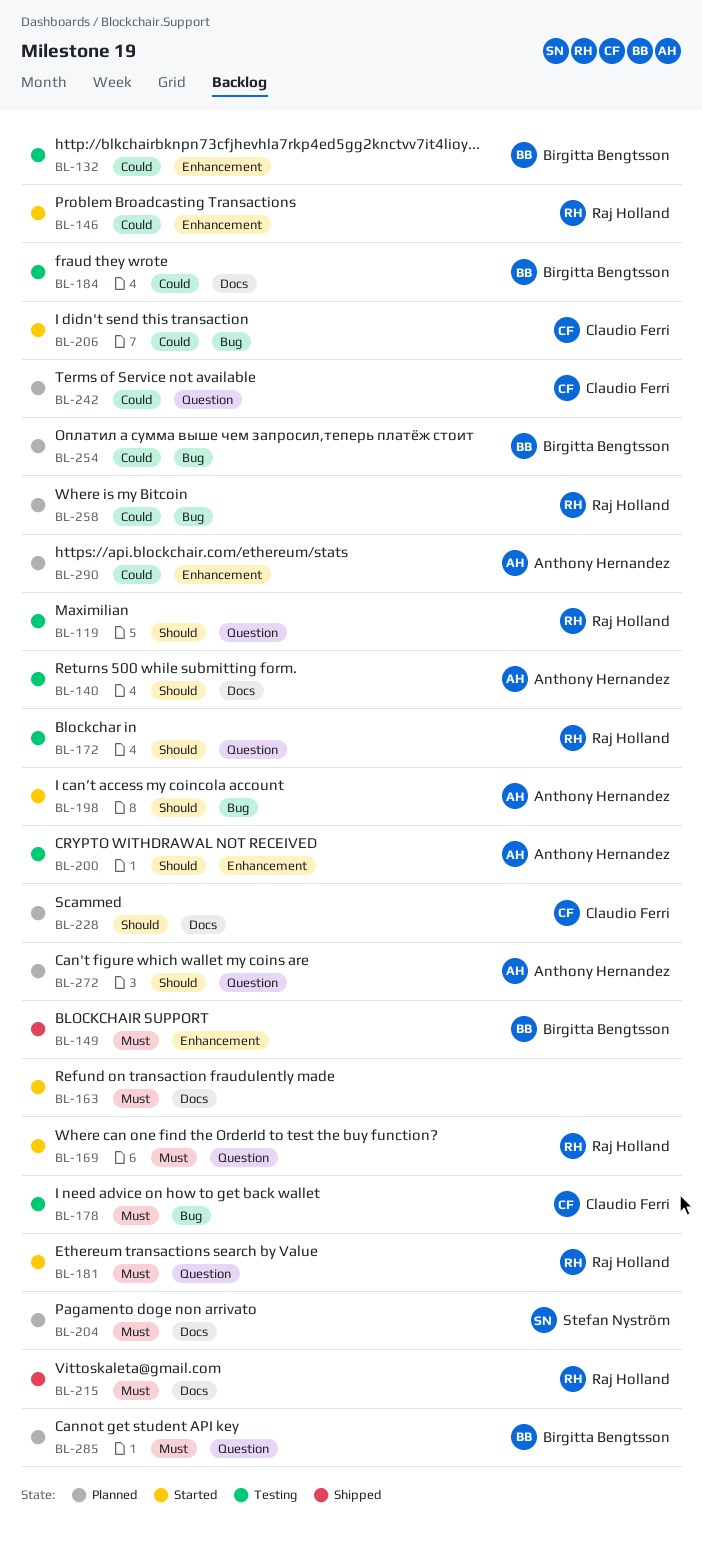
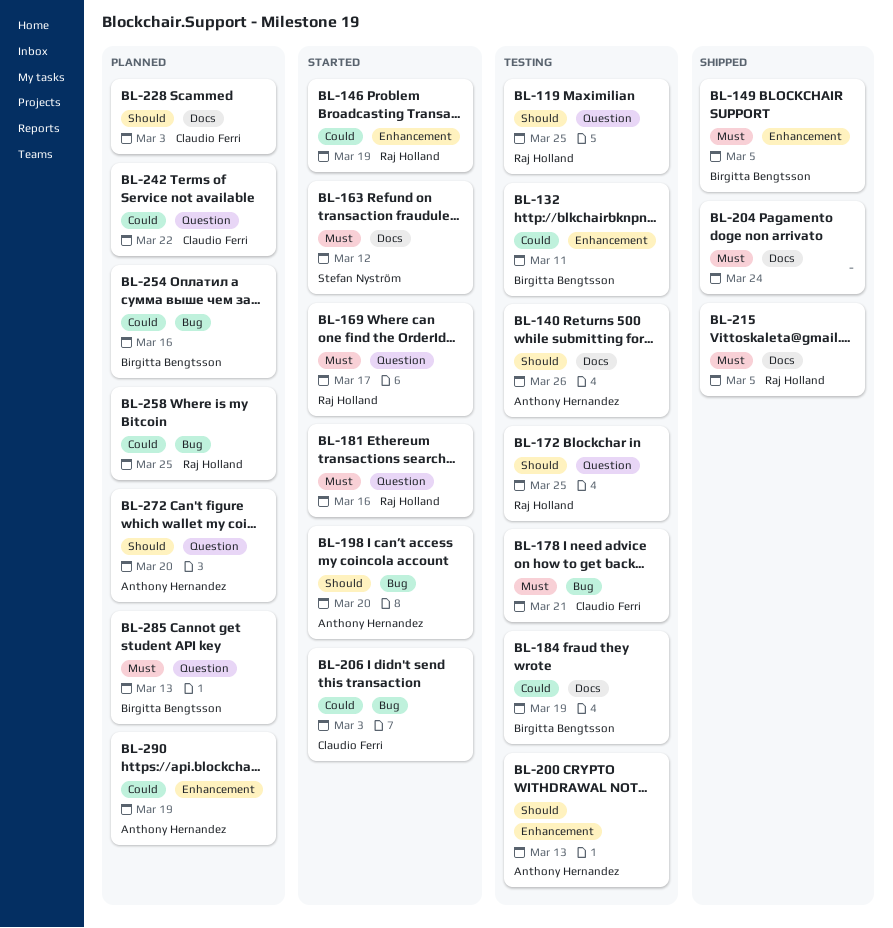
BL-163, owner: none -> Stefan Nyström
BL-204, status: Planned -> Shipped
BL-204, owner: Stefan Nyström -> none

